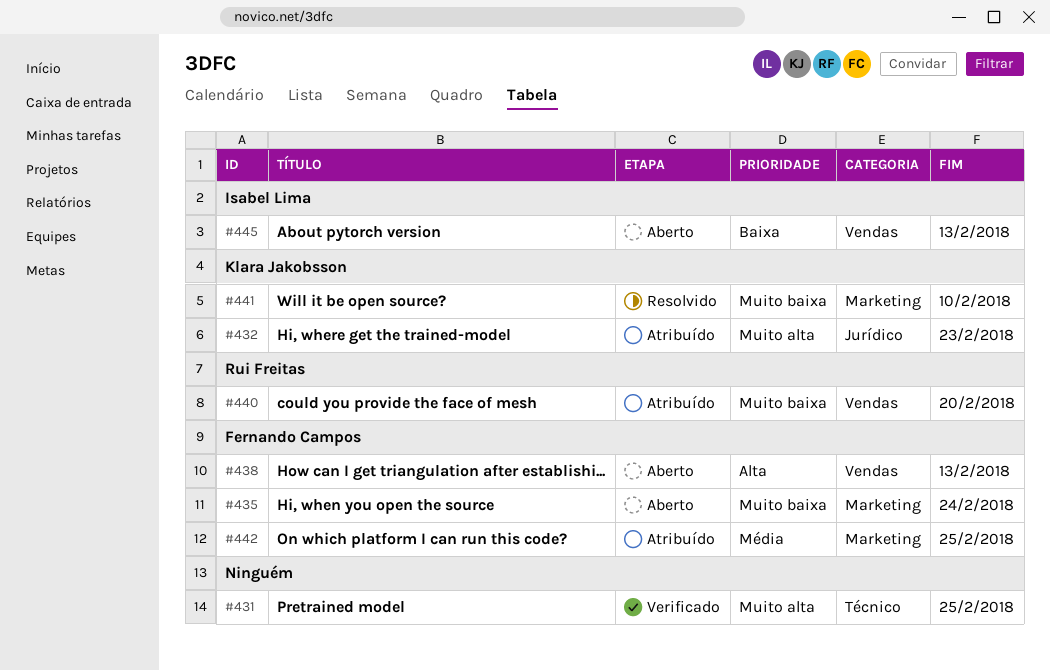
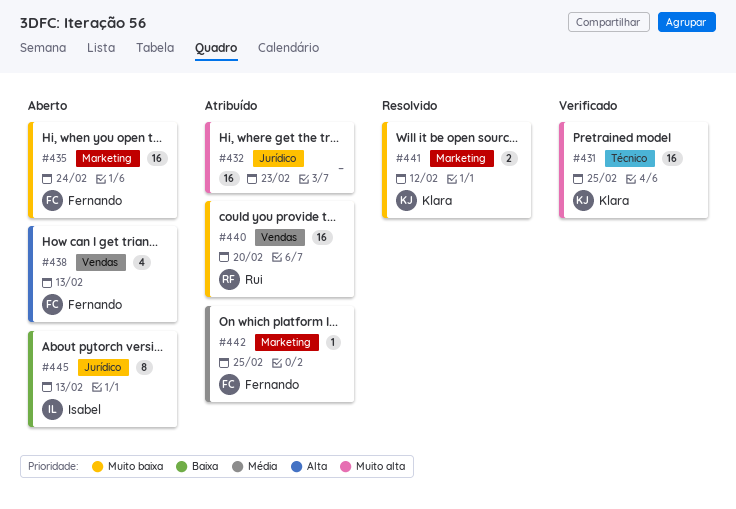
#431, owner: none -> Klara Jakobsson
#432, owner: Klara Jakobsson -> none
#441, due: Feb 10 -> Feb 12
#445, label: Vendas -> Jurídico

